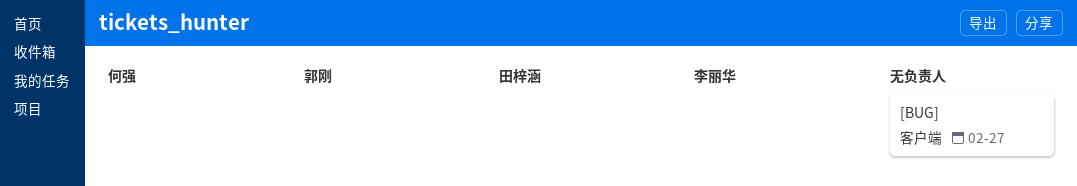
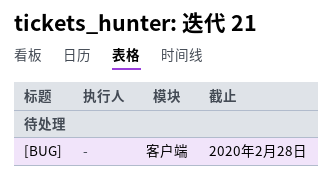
[BUG], due: Feb 27 -> Feb 28

